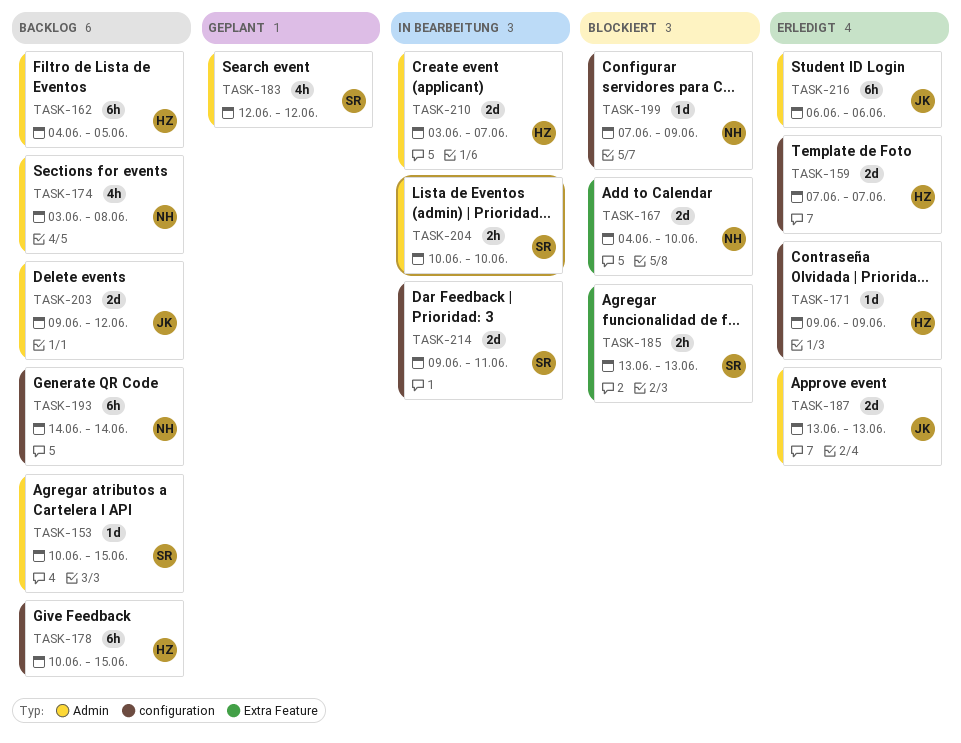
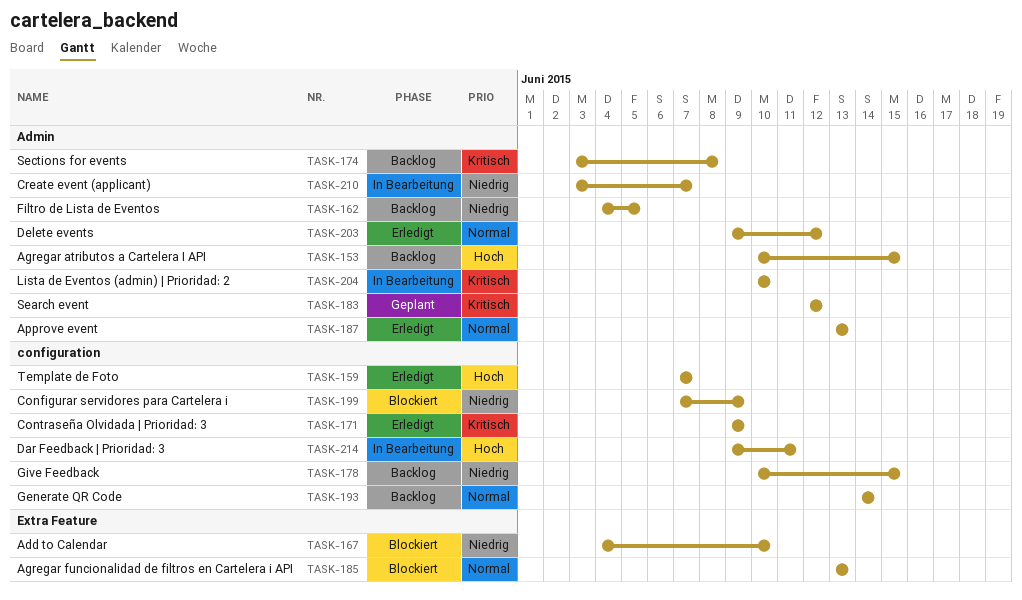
TASK-203, status: Backlog -> Erledigt
TASK-216: present -> none

